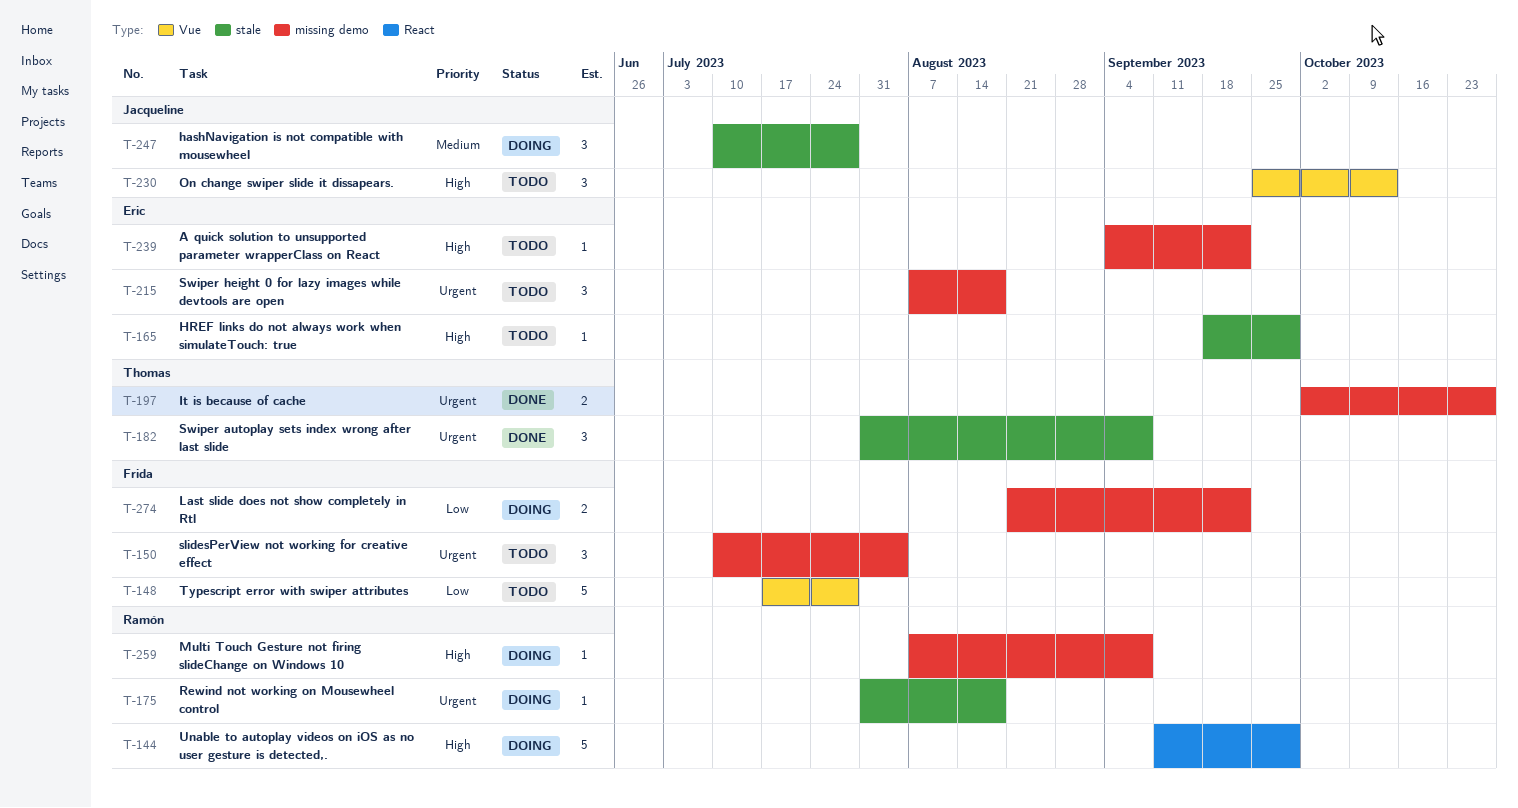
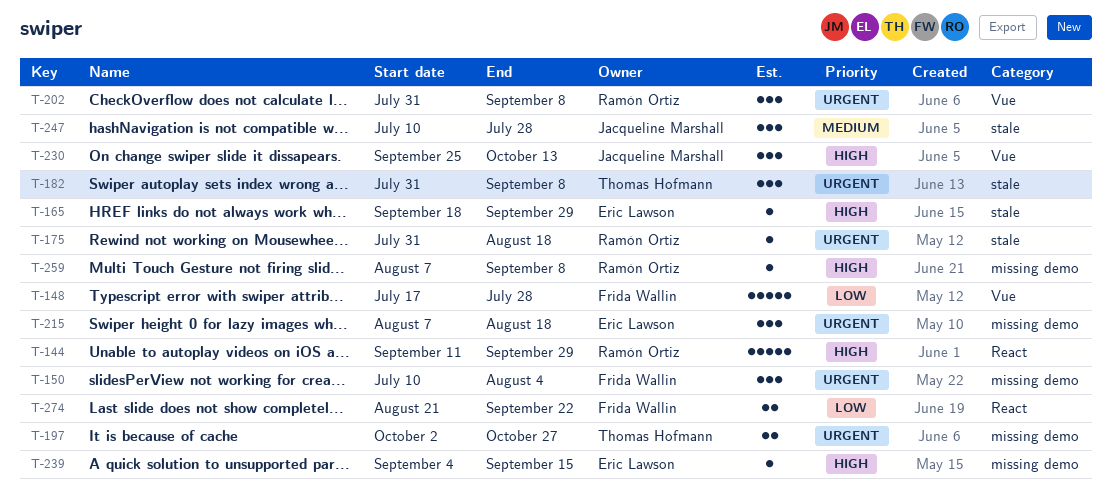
T-202: none -> present
T-239, due: Sep 22 -> Sep 15
T-274, label: missing demo -> React

